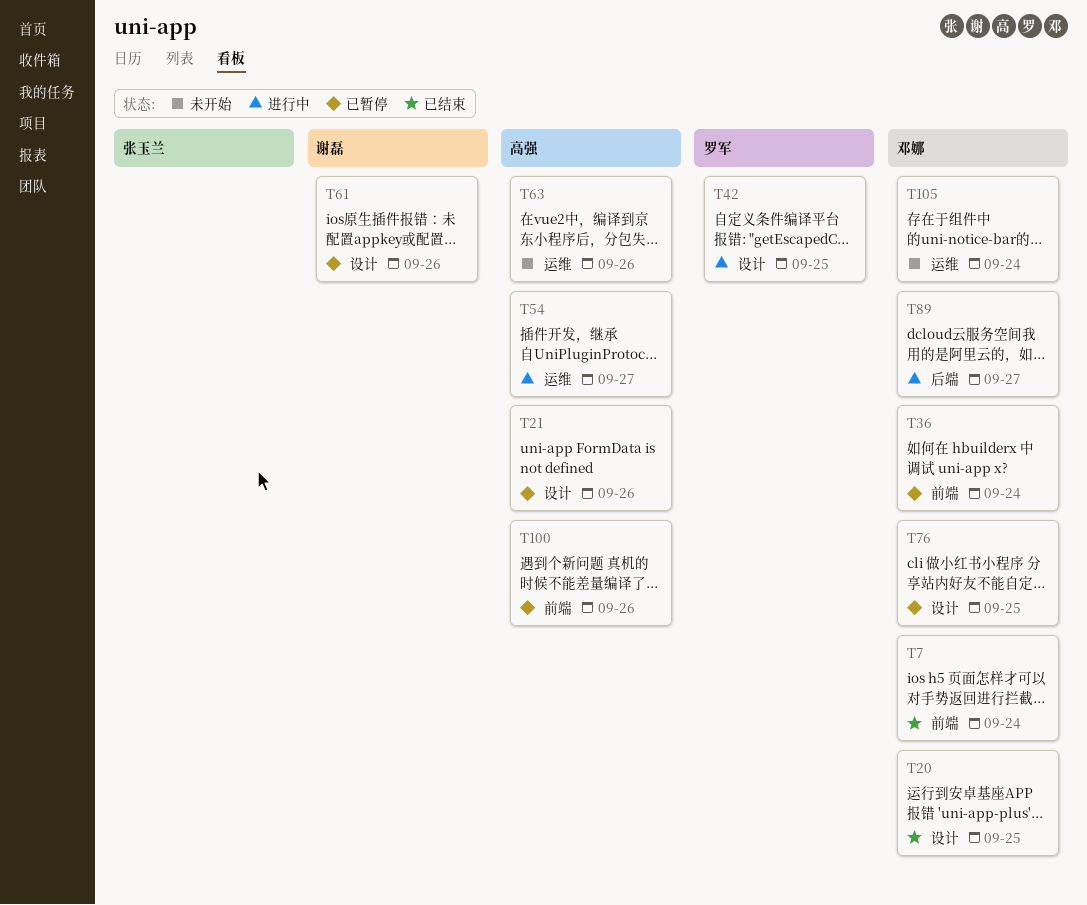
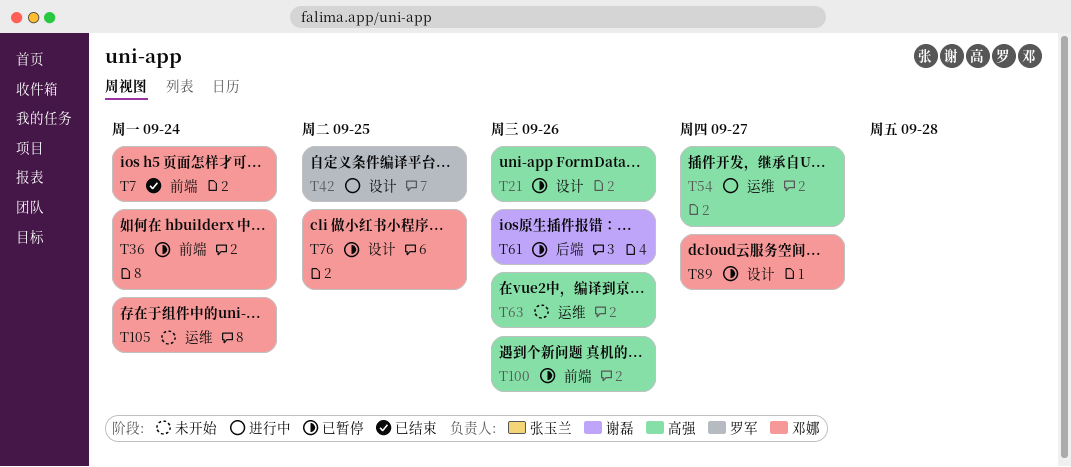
T20: present -> none
T61, label: 设计 -> 后端
T89, status: 进行中 -> 已暂停
T89, label: 后端 -> 设计

